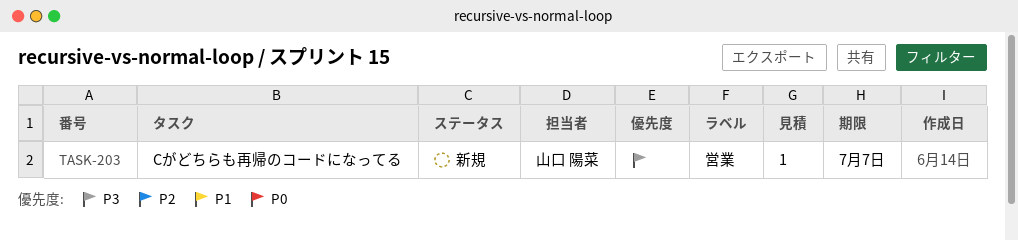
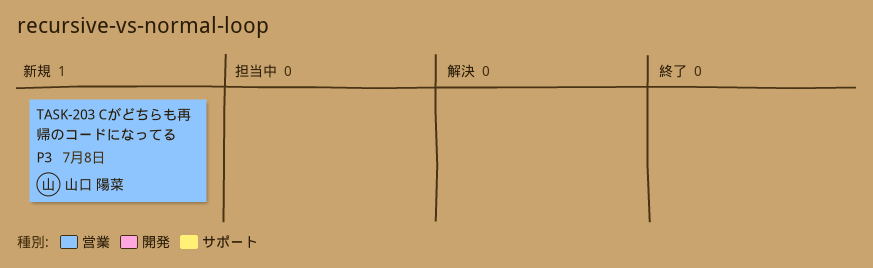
TASK-203, due: Jul 7 -> Jul 8

